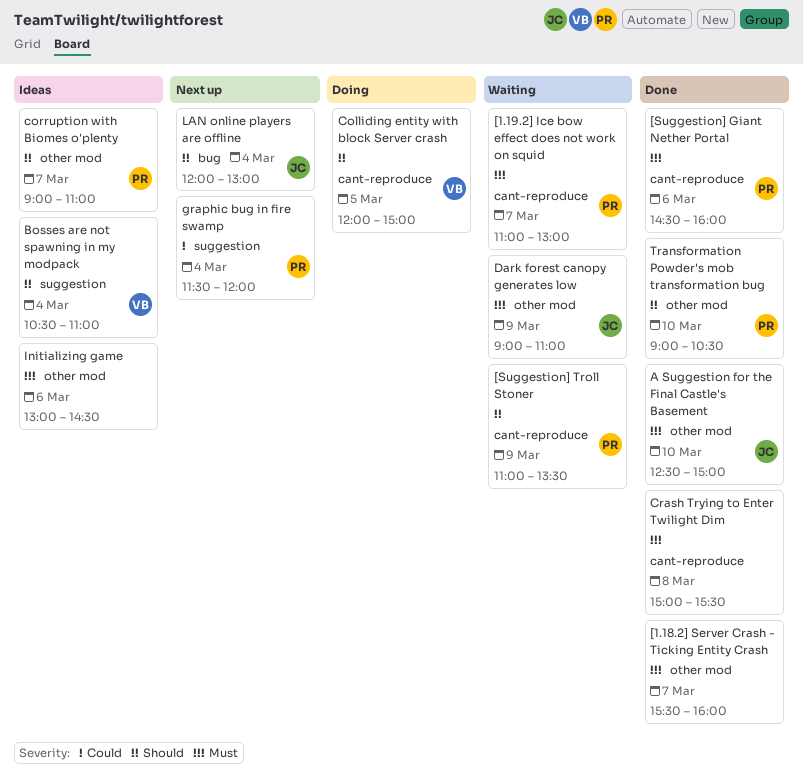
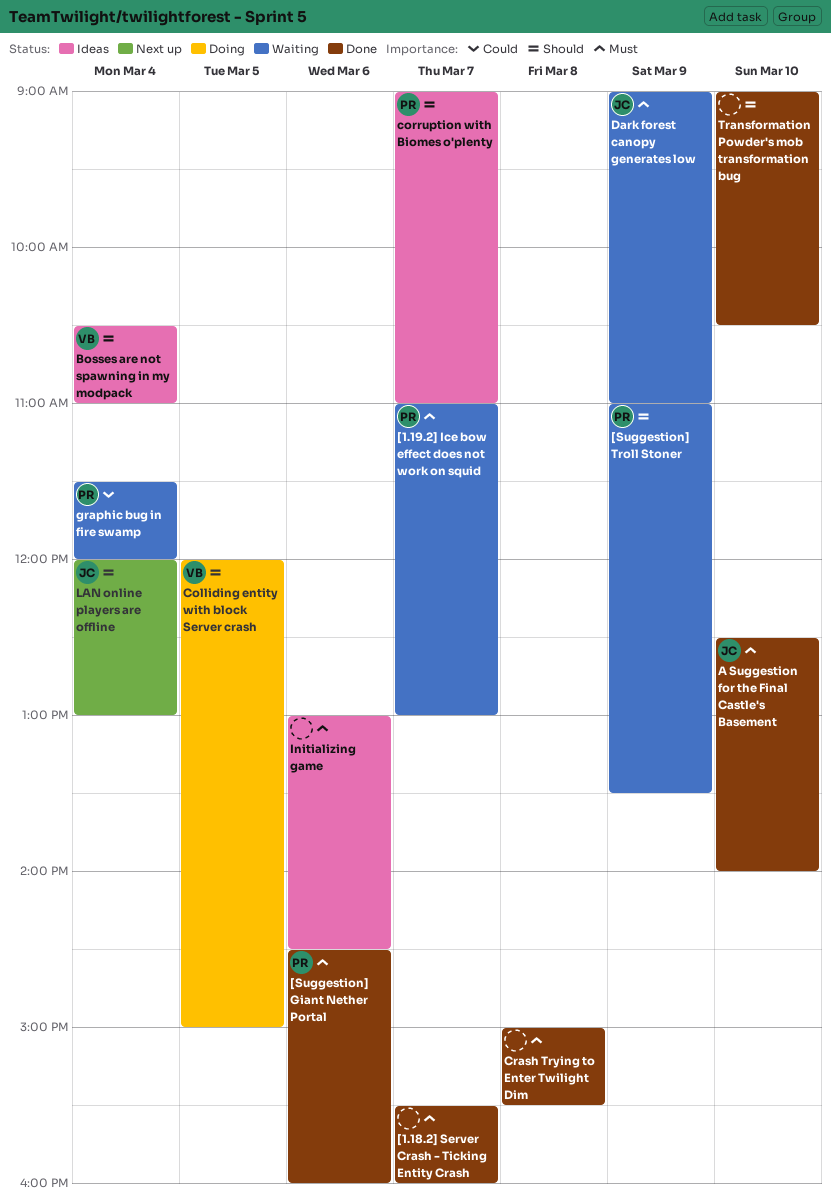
A Suggestion for the Final Castle's Basement, ends: 15:00 -> 14:00
graphic bug in fire swamp, status: Next up -> Waiting
Transformation Powder's mob transformation bug, owner: PR -> none

